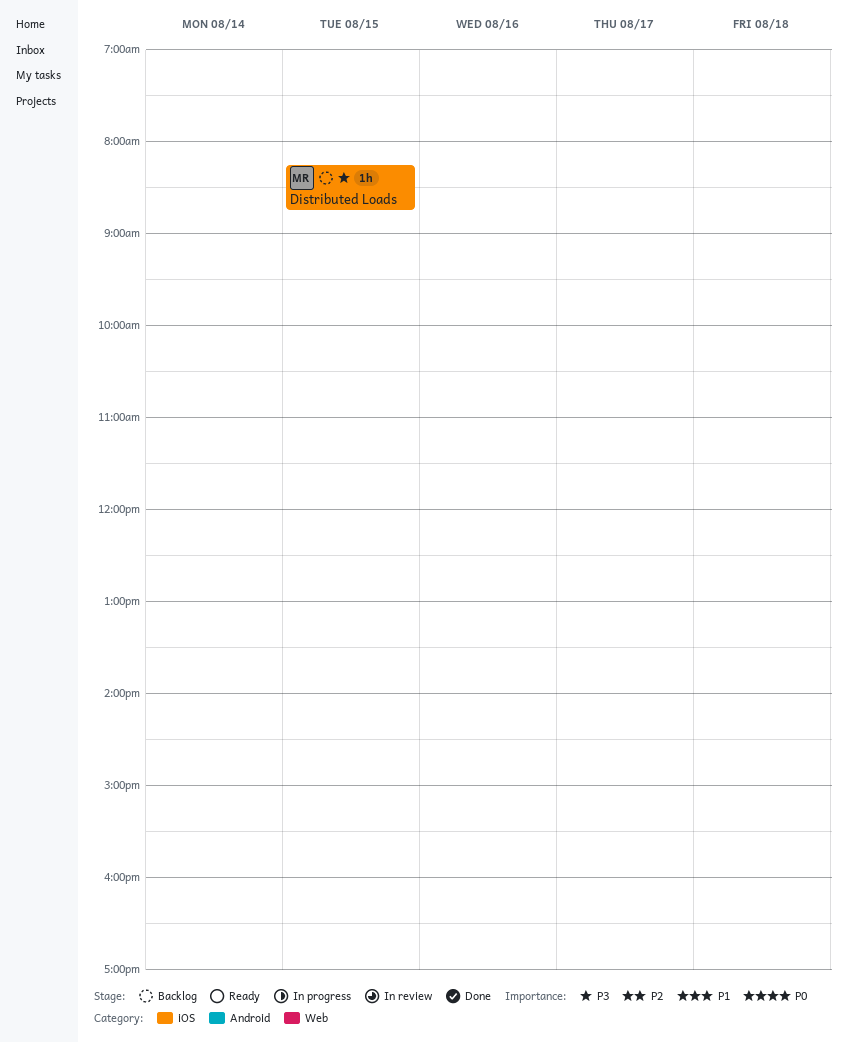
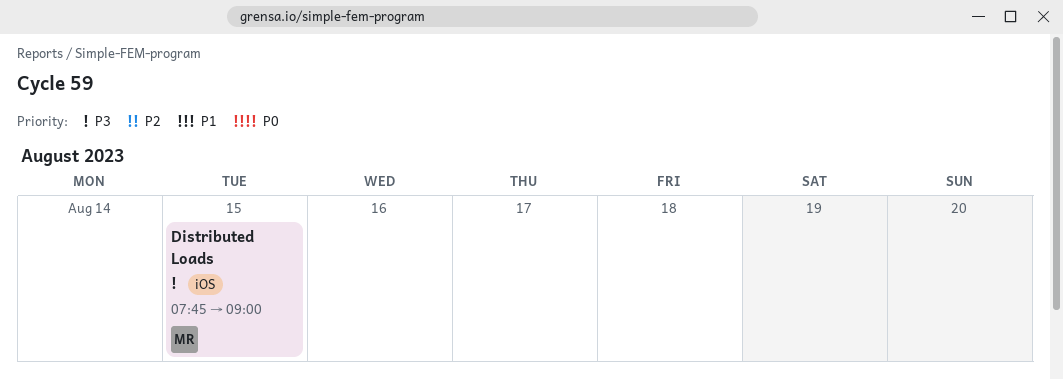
Distributed Loads, begins: 08:15 -> 07:45
Distributed Loads, ends: 08:45 -> 09:00

